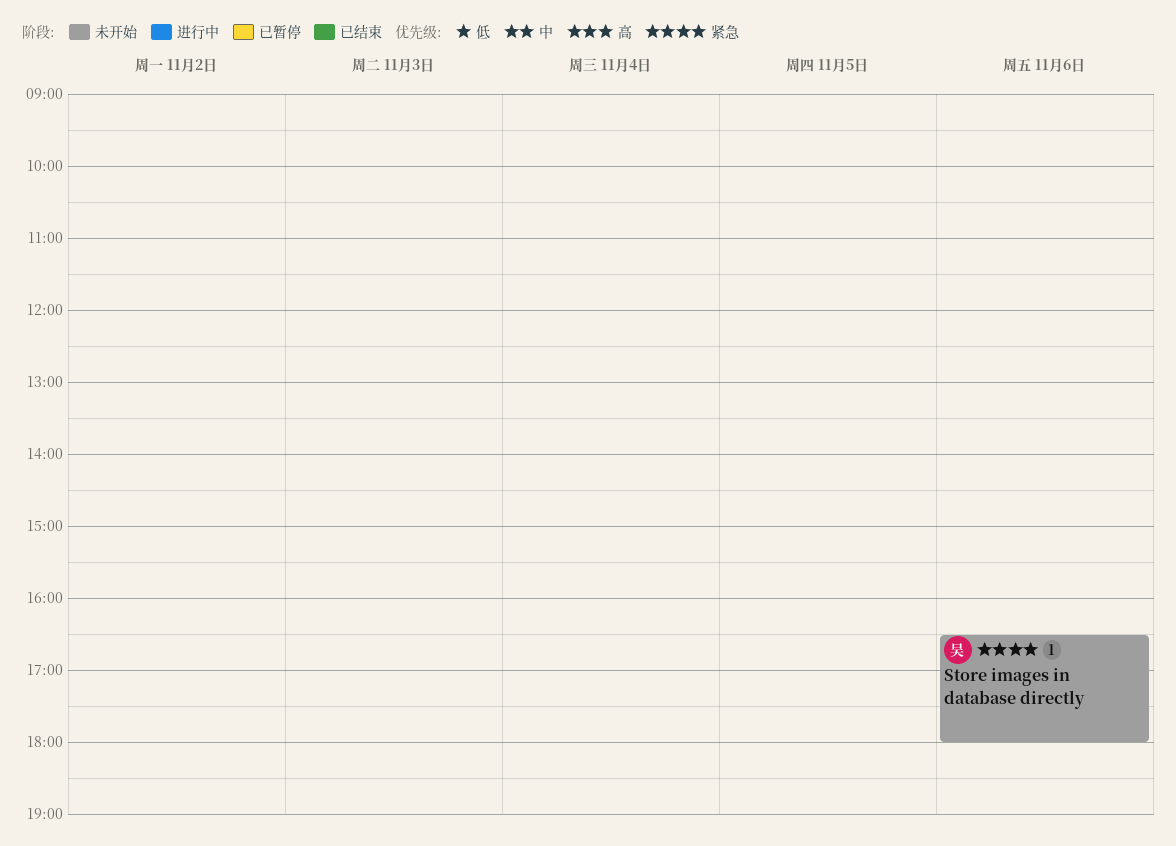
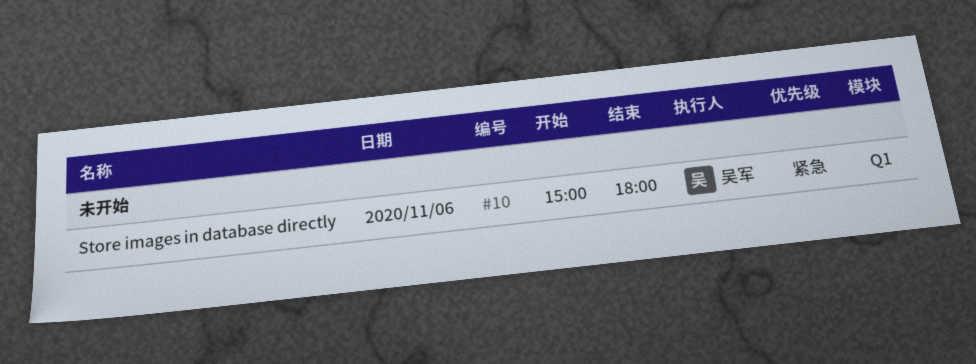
Store images in database directly, begins: 16:30 -> 15:00

